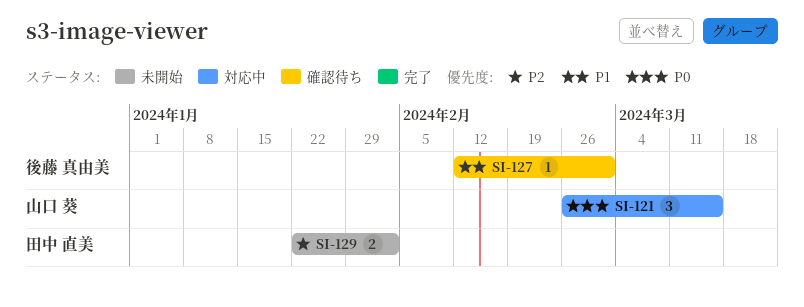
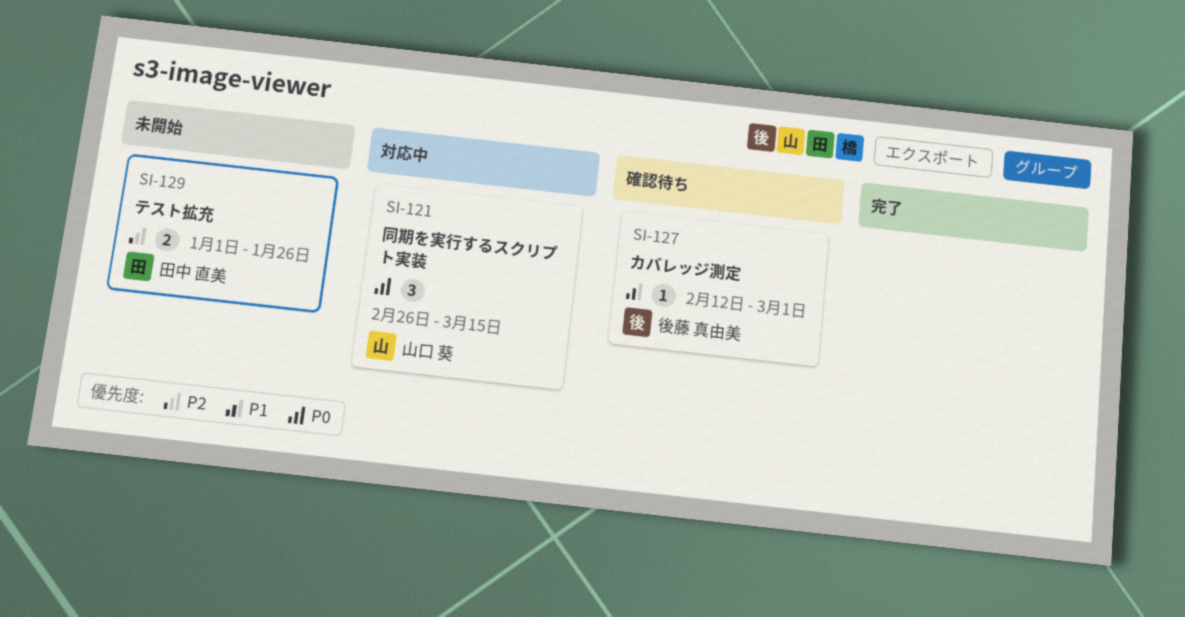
SI-129, start: Jan 22 -> Jan 1
SI-129, due: Feb 2 -> Jan 26

